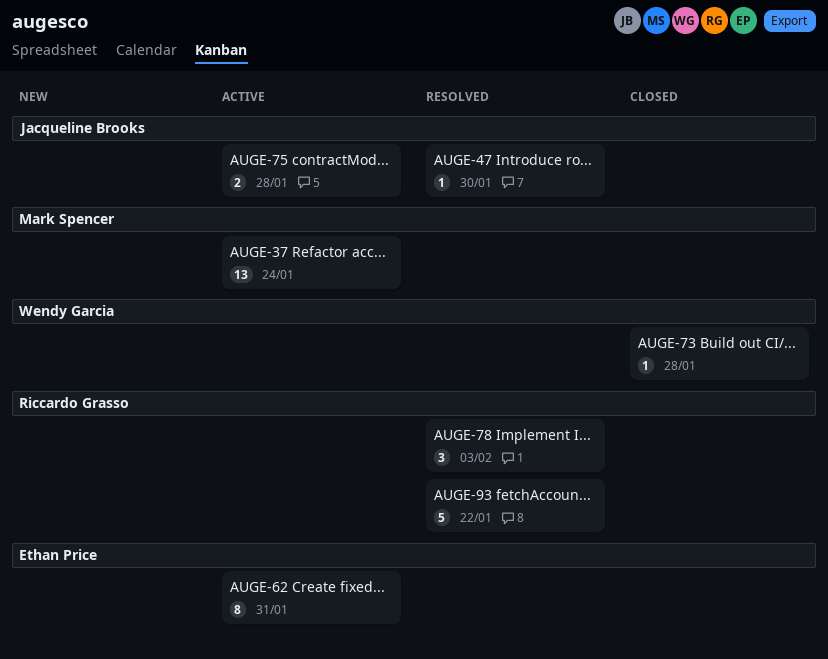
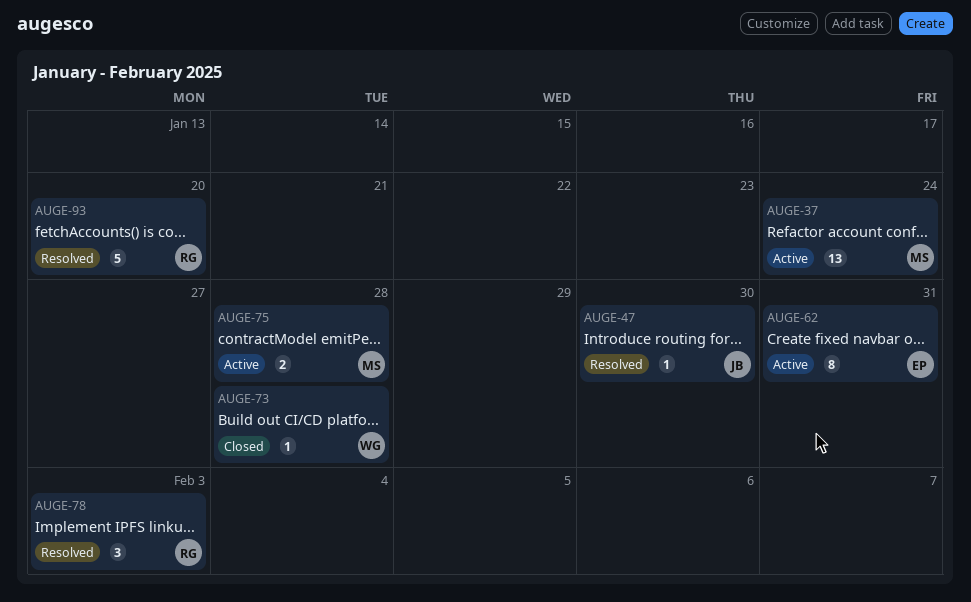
AUGE-75, owner: Jacqueline Brooks -> Mark Spencer
AUGE-93, due: Jan 22 -> Jan 20

